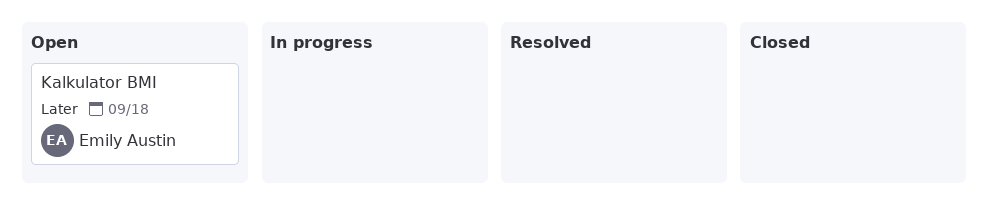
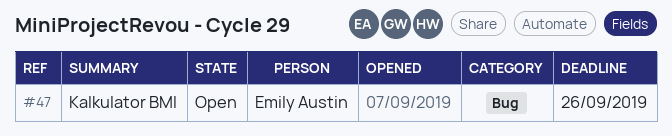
Kalkulator BMI, due: Sep 18 -> Sep 26

